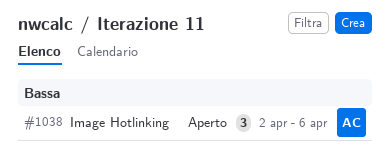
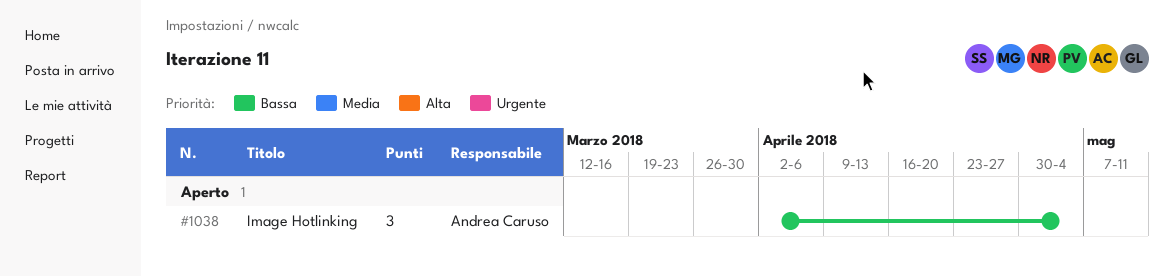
#1038, due: Apr 6 -> May 4

